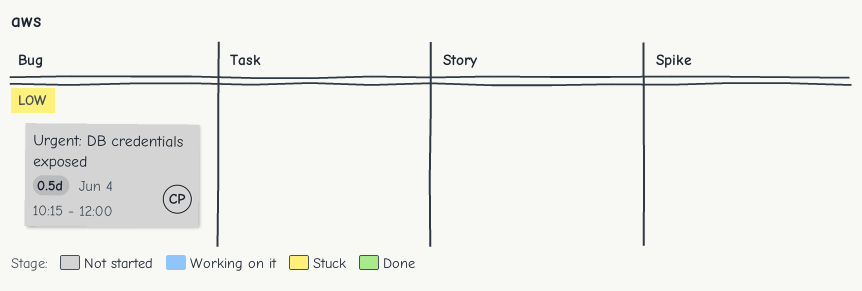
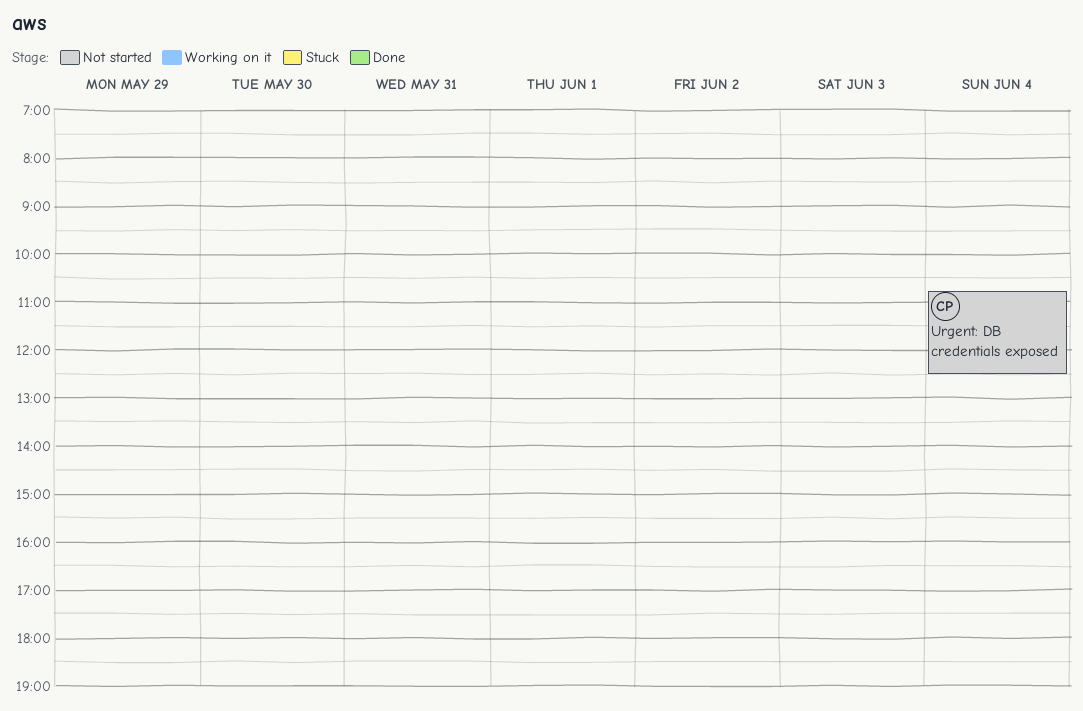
Urgent: DB credentials exposed, begins: 10:15 -> 10:45
Urgent: DB credentials exposed, ends: 12:00 -> 12:30

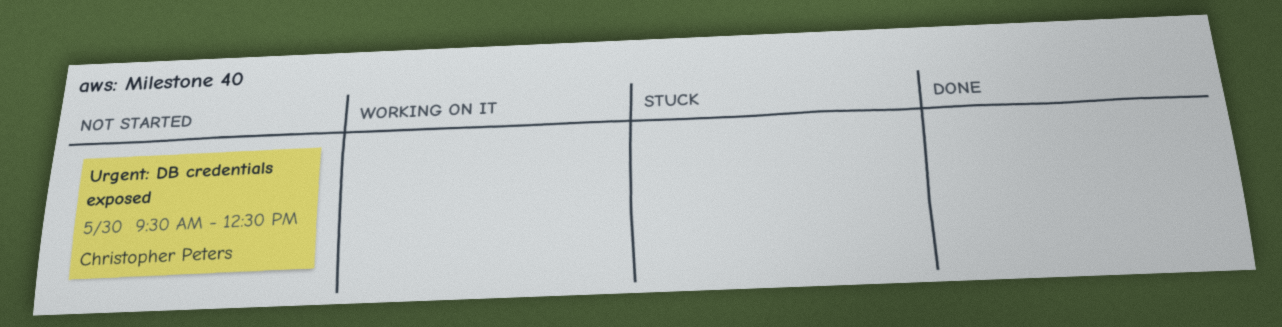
Urgent: DB credentials exposed, day: Jun 4 -> May 30
Urgent: DB credentials exposed, begins: 10:45 -> 09:30

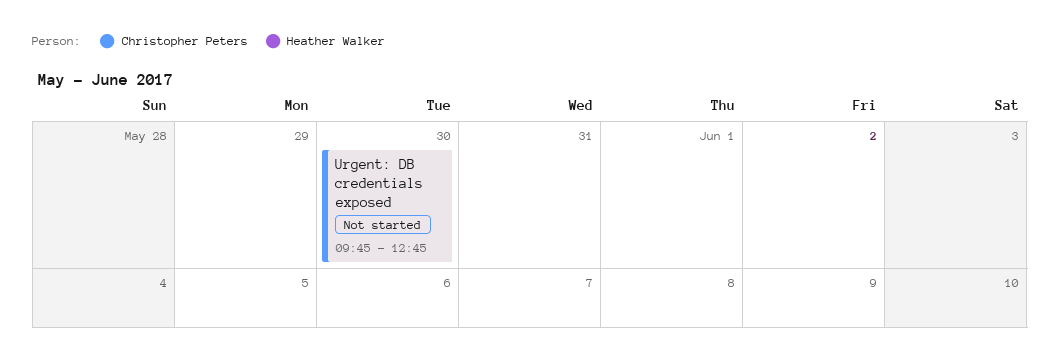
Urgent: DB credentials exposed, begins: 09:30 -> 09:45
Urgent: DB credentials exposed, ends: 12:30 -> 12:45

